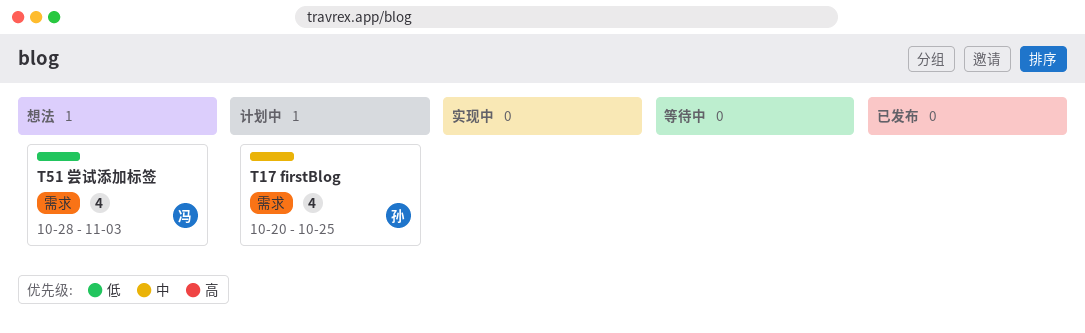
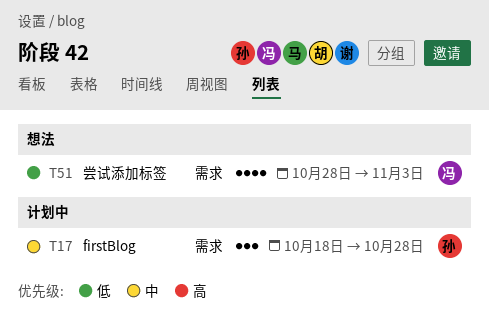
T17, estimate: 4 -> 3
T17, start: Oct 20 -> Oct 18
T17, due: Oct 25 -> Oct 28

